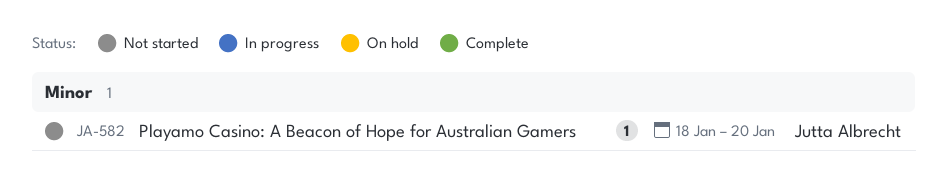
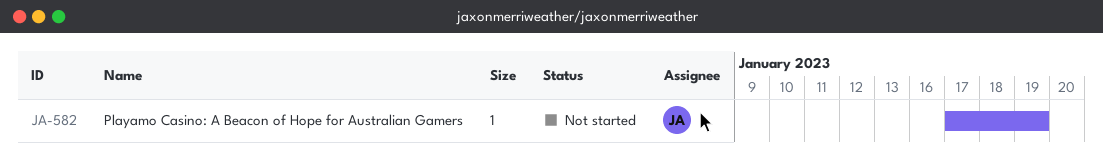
JA-582, start: Jan 18 -> Jan 17
JA-582, due: Jan 20 -> Jan 19

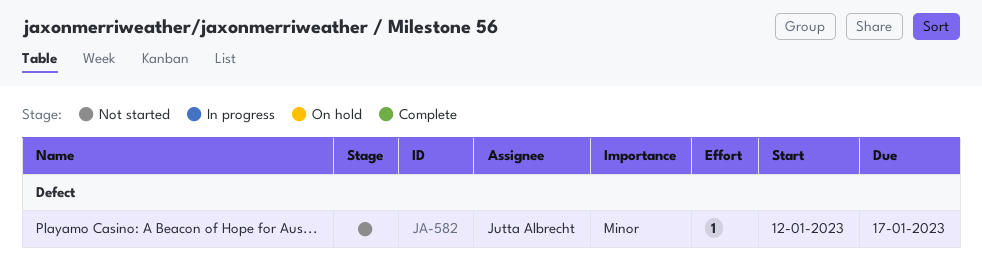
JA-582, start: Jan 17 -> Jan 12
JA-582, due: Jan 19 -> Jan 17

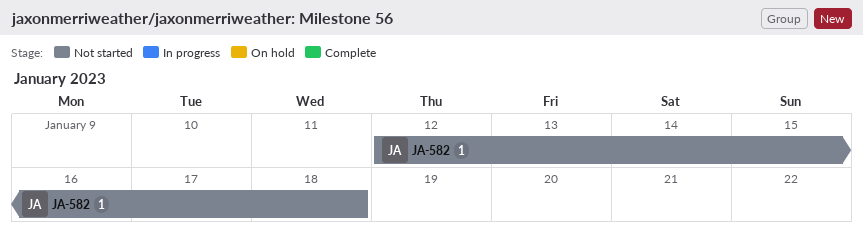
JA-582, due: Jan 17 -> Jan 18

